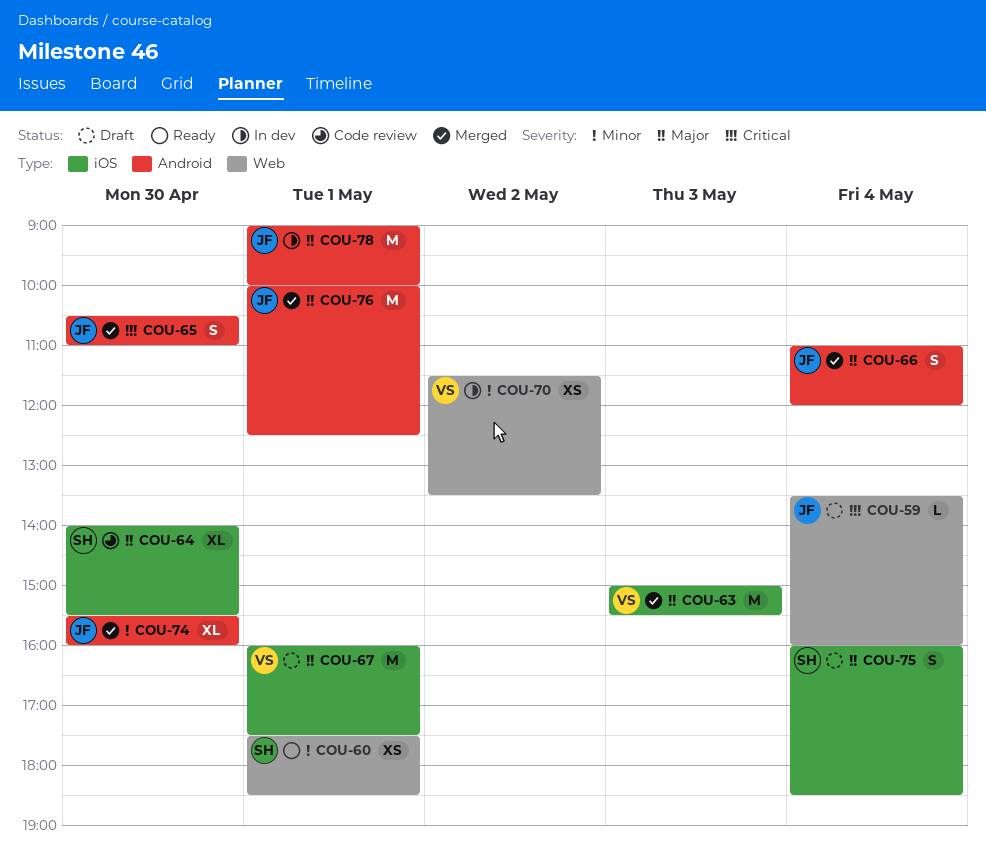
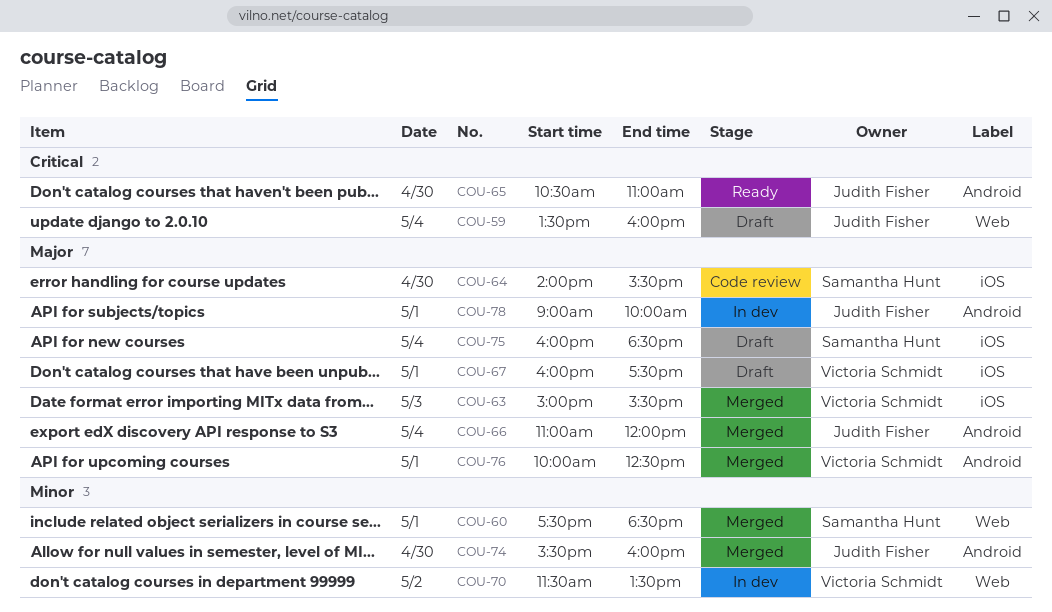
COU-60, status: Ready -> Merged
COU-65, status: Merged -> Ready
COU-76, owner: Judith Fisher -> Victoria Schmidt

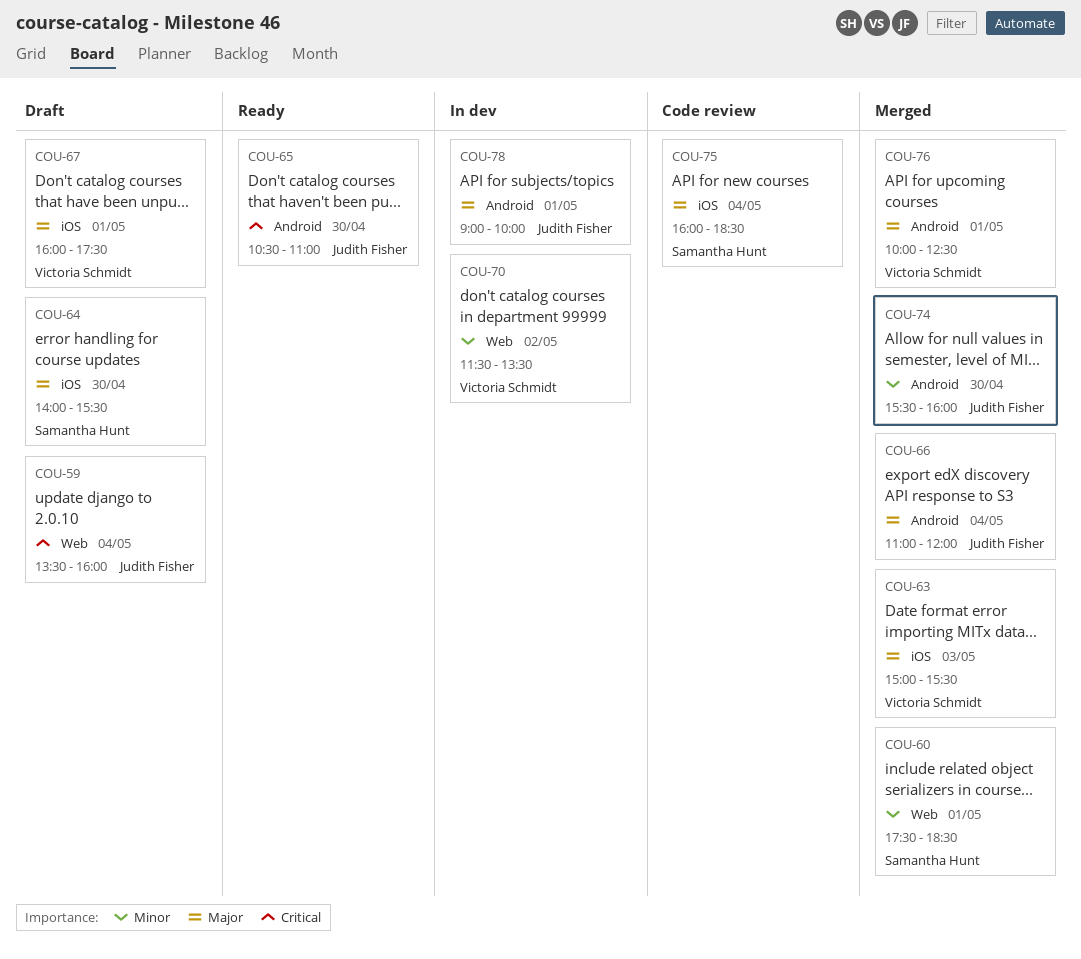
COU-64, status: Code review -> Draft
COU-75, status: Draft -> Code review

